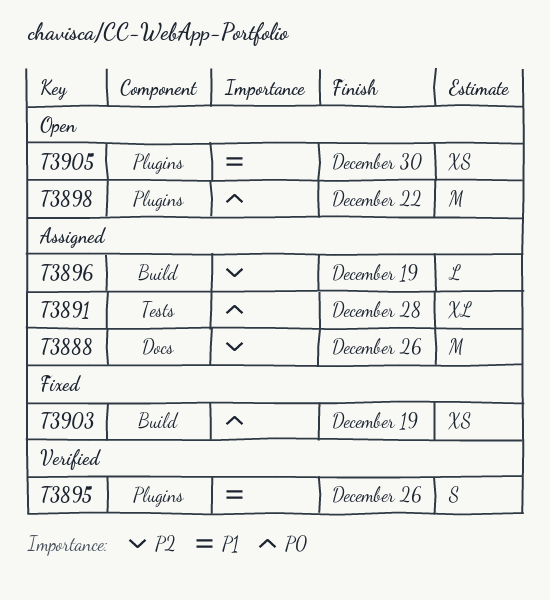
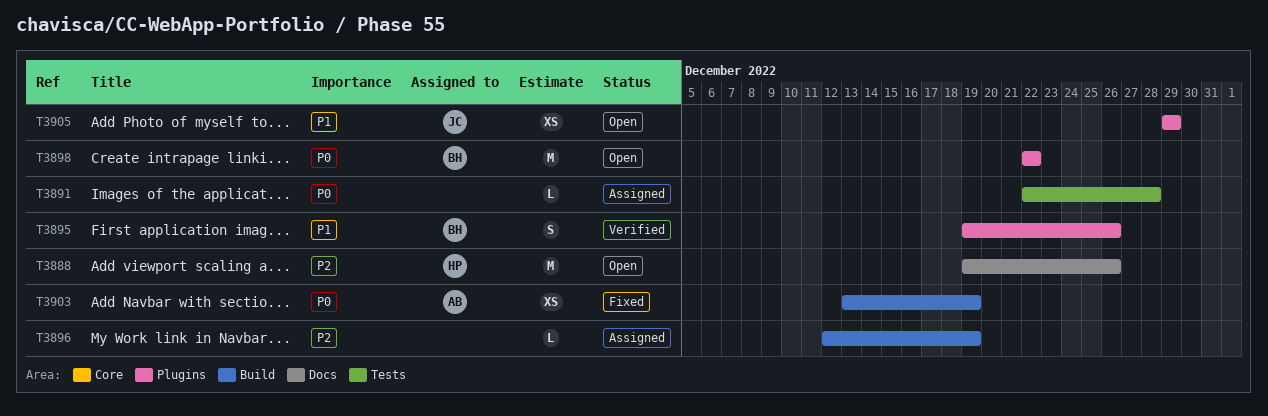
T3888, status: Assigned -> Open
T3891, estimate: XL -> L
T3905, due: Dec 30 -> Dec 29

